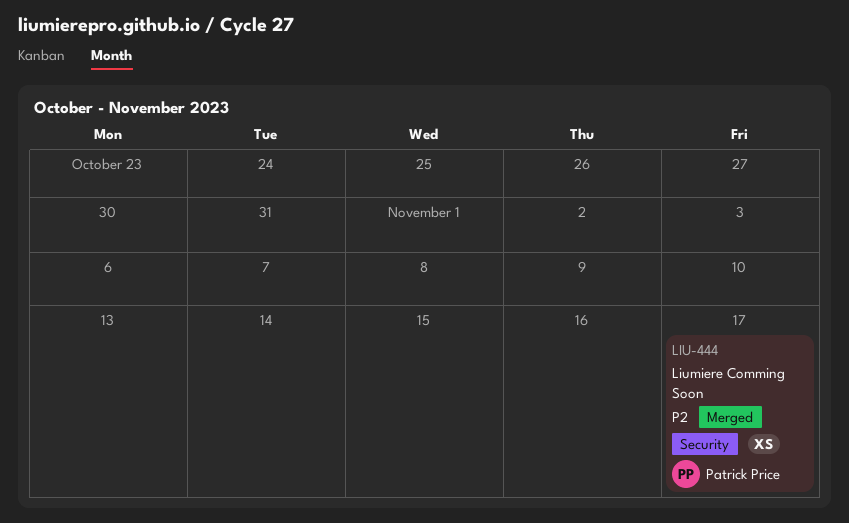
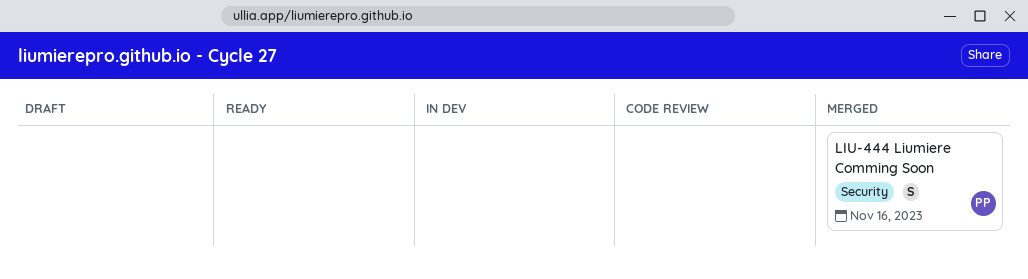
LIU-444, estimate: XS -> S
LIU-444, due: Nov 17 -> Nov 16

